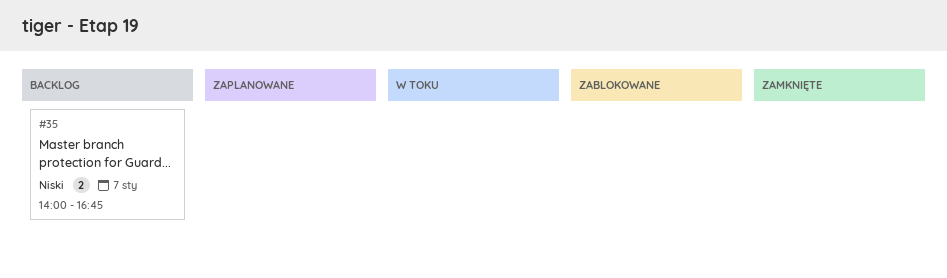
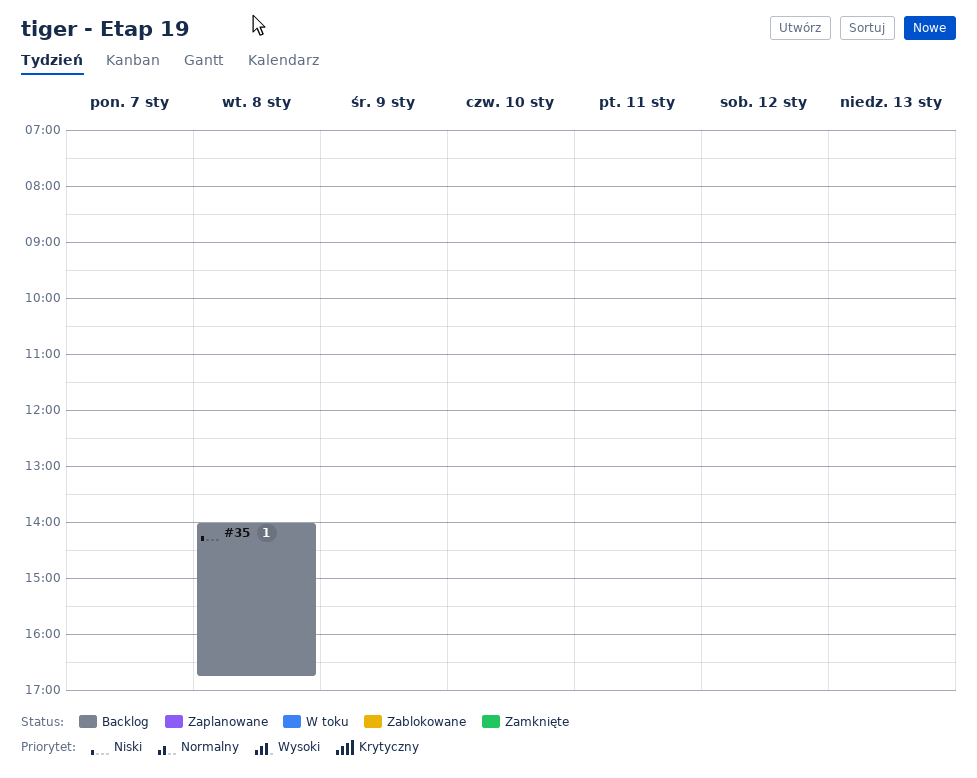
#35, estimate: 2 -> 1
#35, day: Jan 7 -> Jan 8

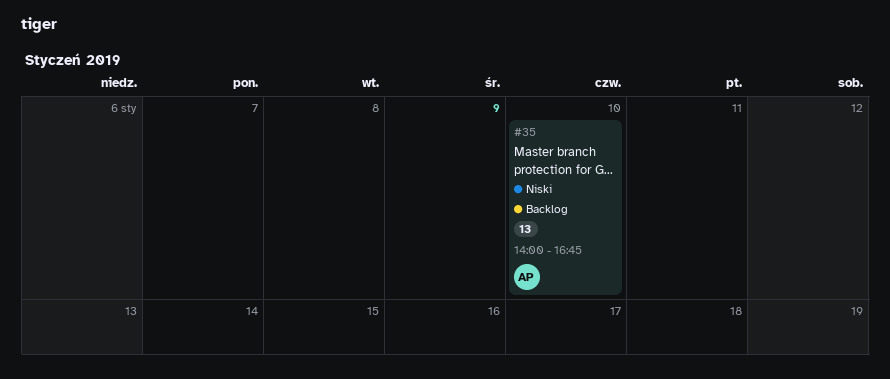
#35, estimate: 1 -> 13
#35, day: Jan 8 -> Jan 10

